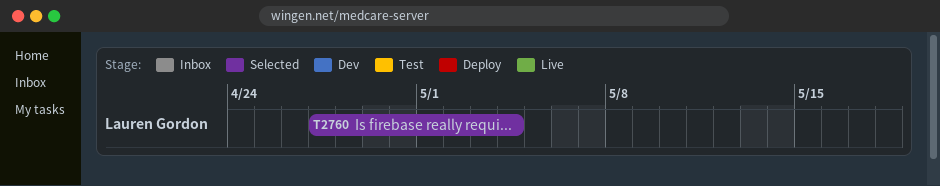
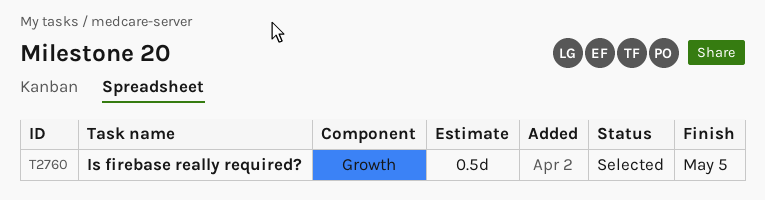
T2760, due: May 4 -> May 5

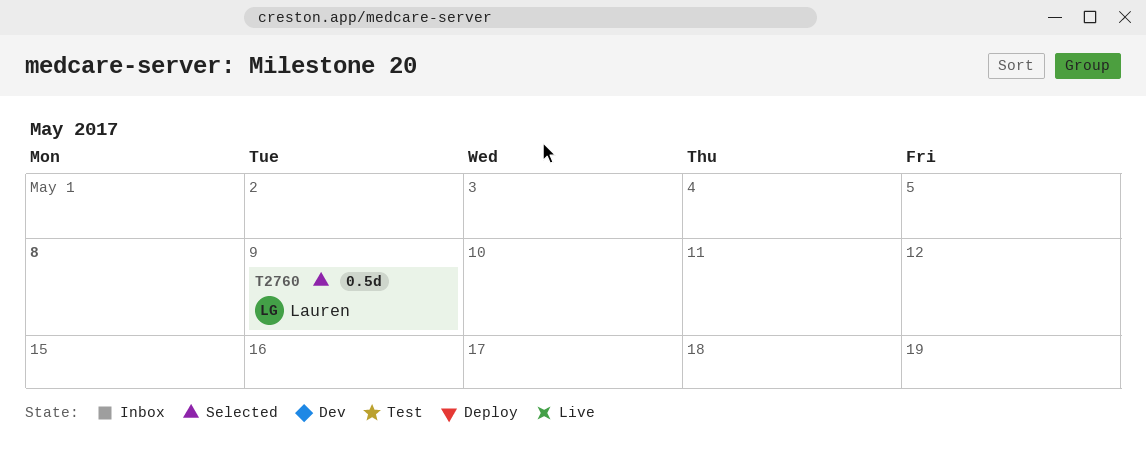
T2760, due: May 5 -> May 9

